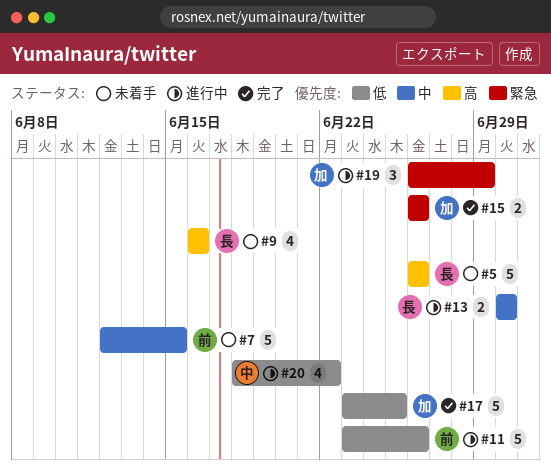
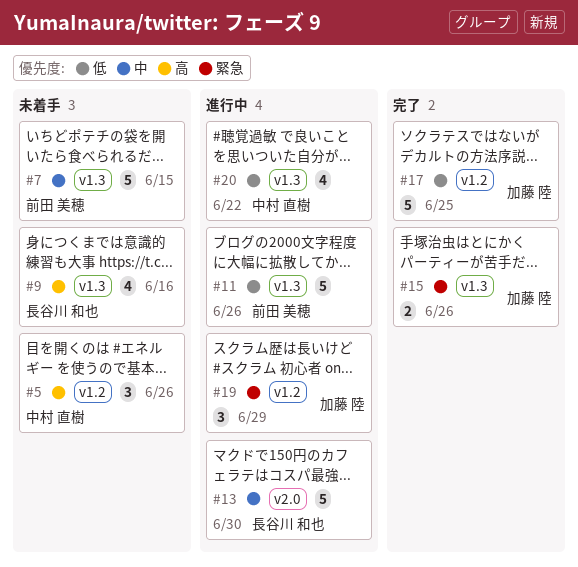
#5, owner: 長谷川 和也 -> 中村 直樹
#5, estimate: 5 -> 3
#13, estimate: 2 -> 5

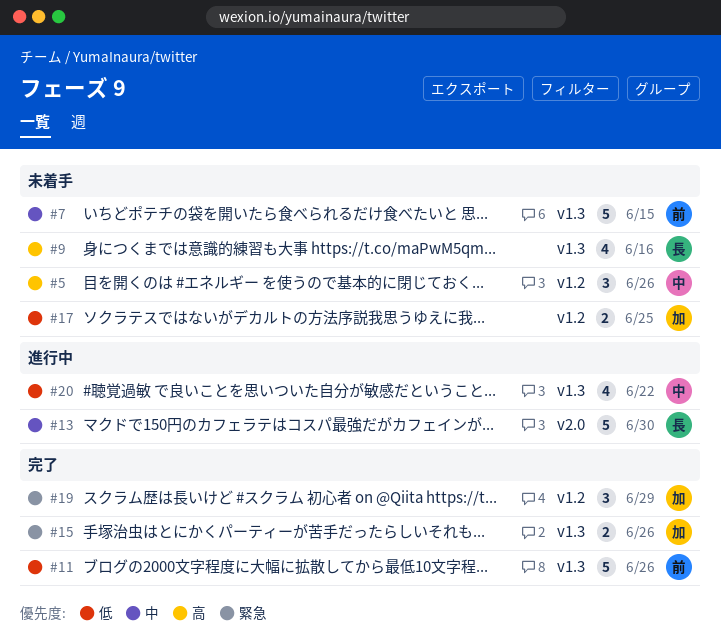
#11, status: 進行中 -> 完了
#17, status: 完了 -> 未着手
#17, estimate: 5 -> 2
#19, status: 進行中 -> 完了

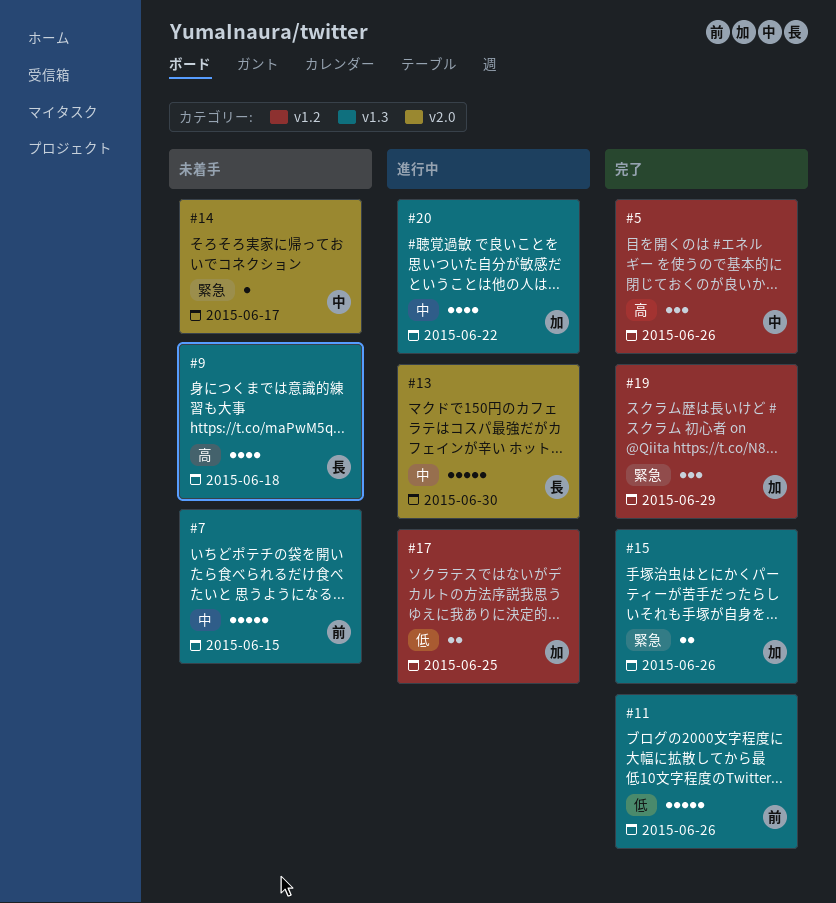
#5, status: 未着手 -> 完了
#9, due: Jun 16 -> Jun 18
#14: none -> present
#17, status: 未着手 -> 進行中
#20, owner: 中 -> 加
#20, priority: 低 -> 中

